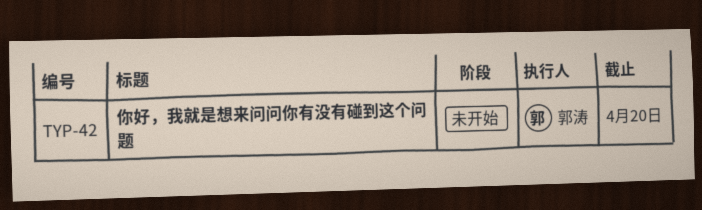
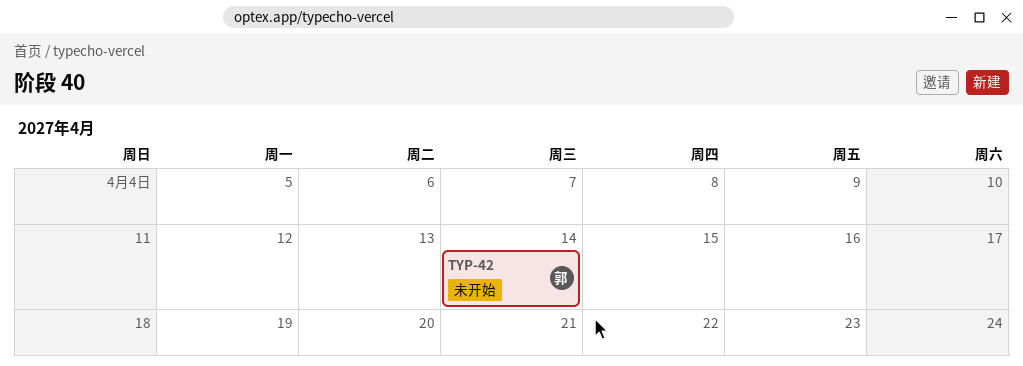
TYP-42, due: Apr 20 -> Apr 14

